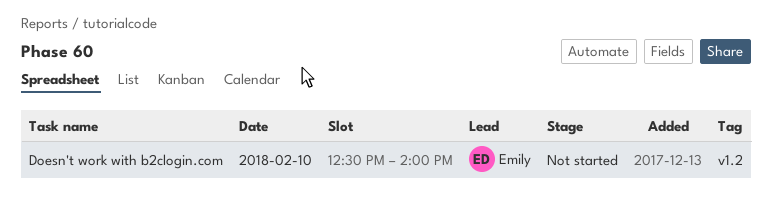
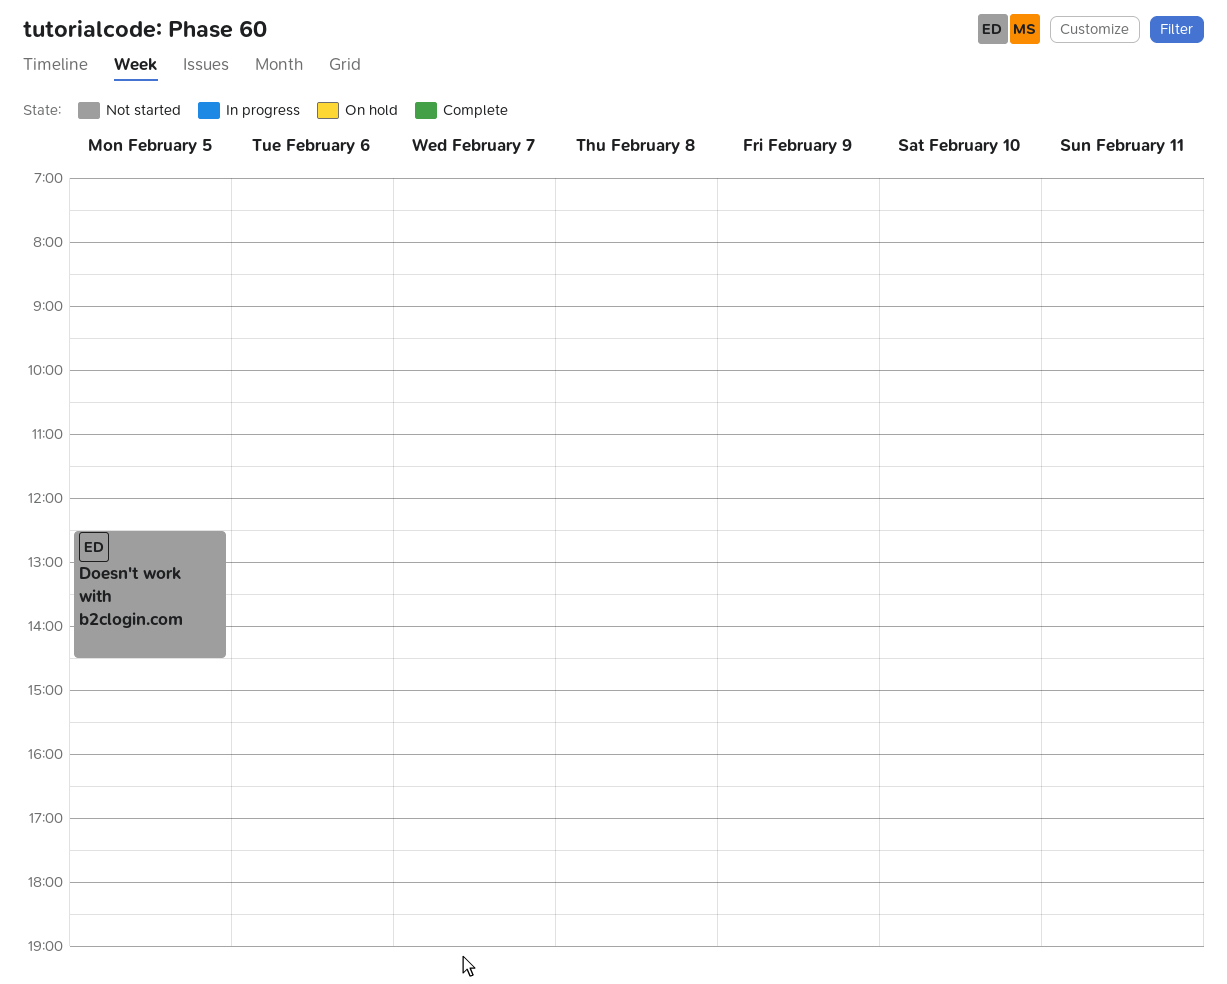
Doesn't work with b2clogin.com, day: Feb 10 -> Feb 5
Doesn't work with b2clogin.com, ends: 14:00 -> 14:30

